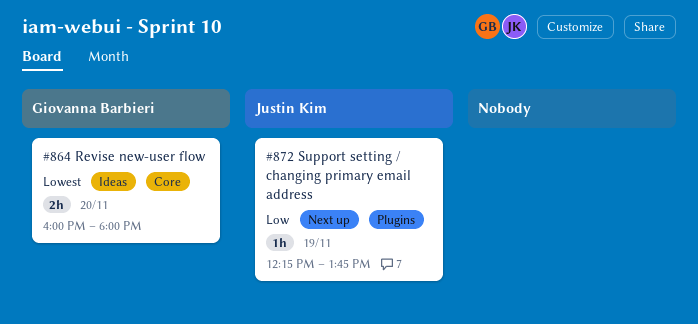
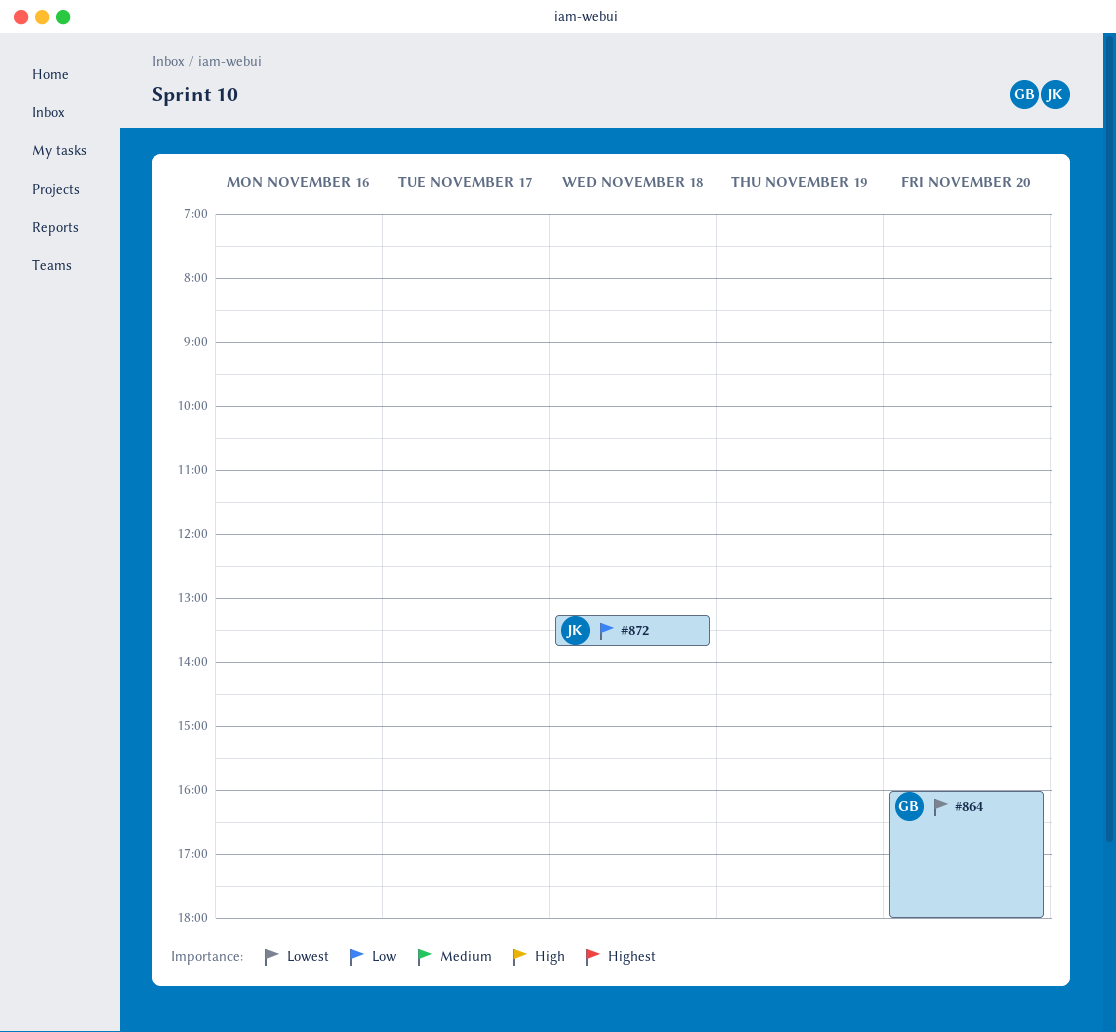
#872, day: Nov 19 -> Nov 18
#872, begins: 12:15 -> 13:15

